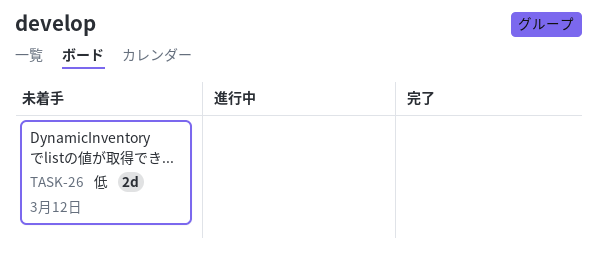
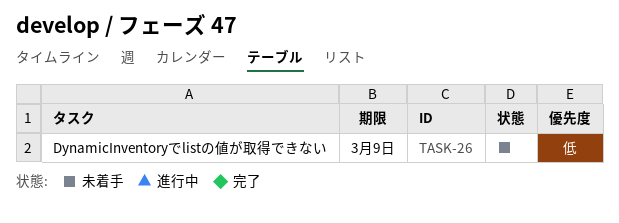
TASK-26, due: Mar 12 -> Mar 9

